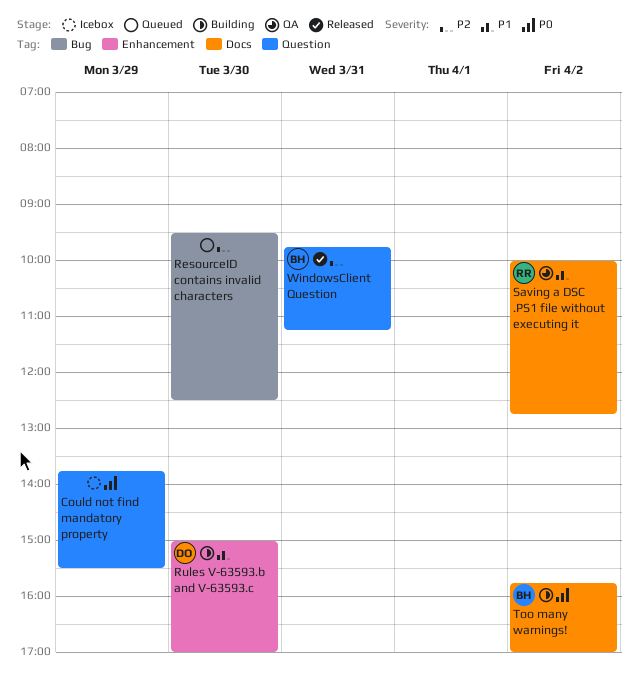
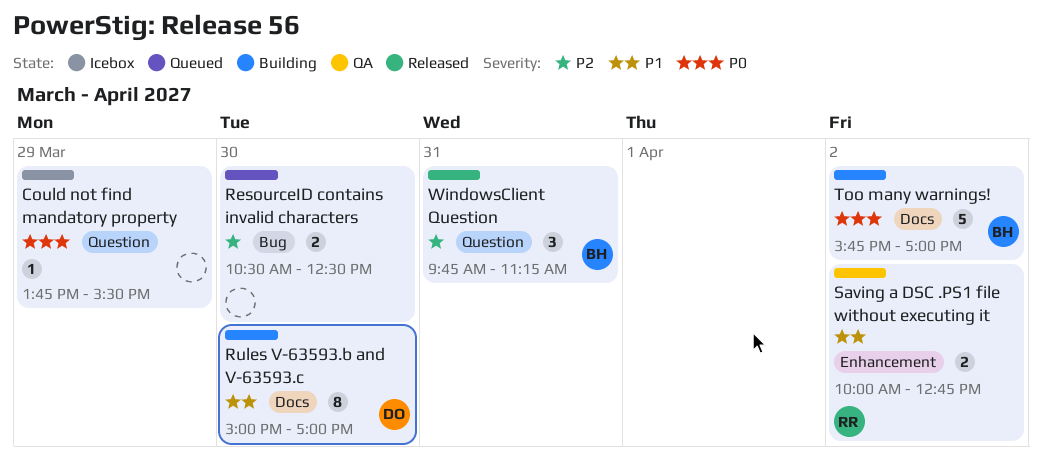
ResourceID contains invalid characters, begins: 09:30 -> 10:30
Rules V-63593.b and V-63593.c, label: Enhancement -> Docs
Saving a DSC .PS1 file without executing it, label: Docs -> Enhancement

